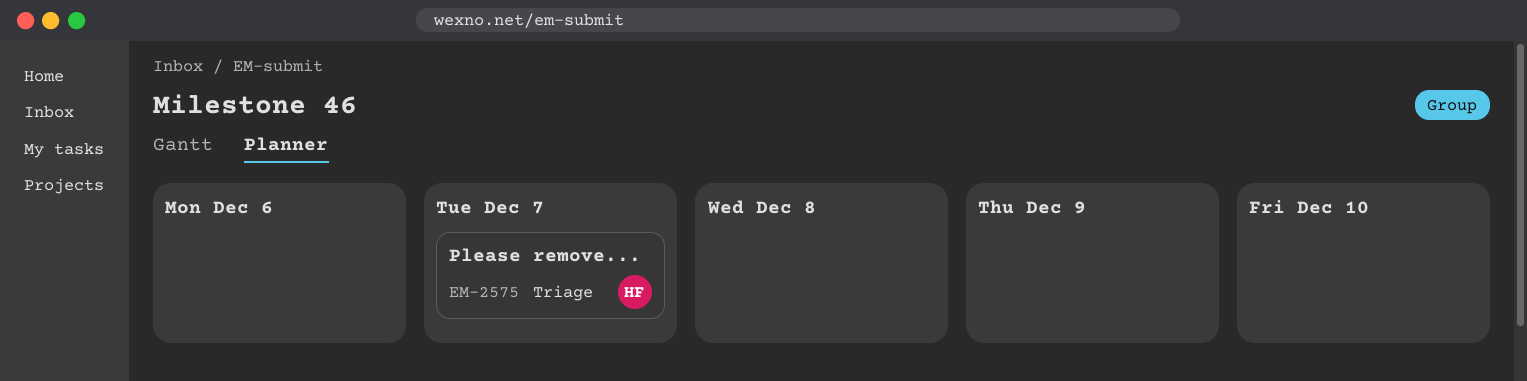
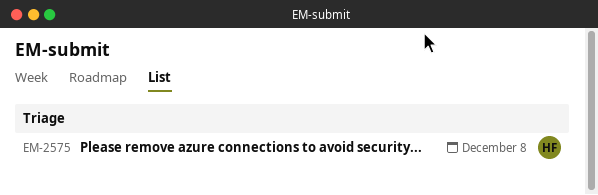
EM-2575, due: Dec 7 -> Dec 8

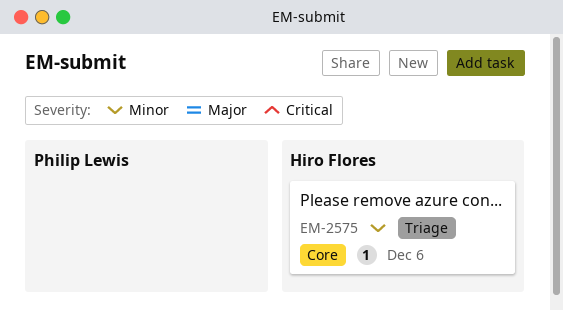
EM-2575, due: Dec 8 -> Dec 6

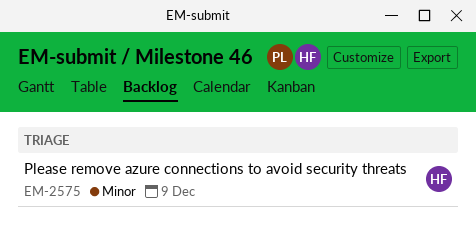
EM-2575, due: Dec 6 -> Dec 9

